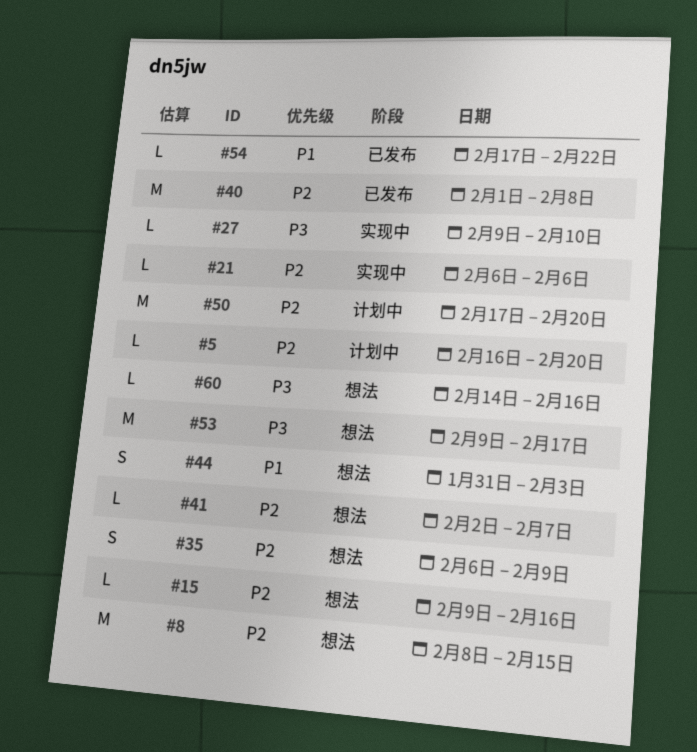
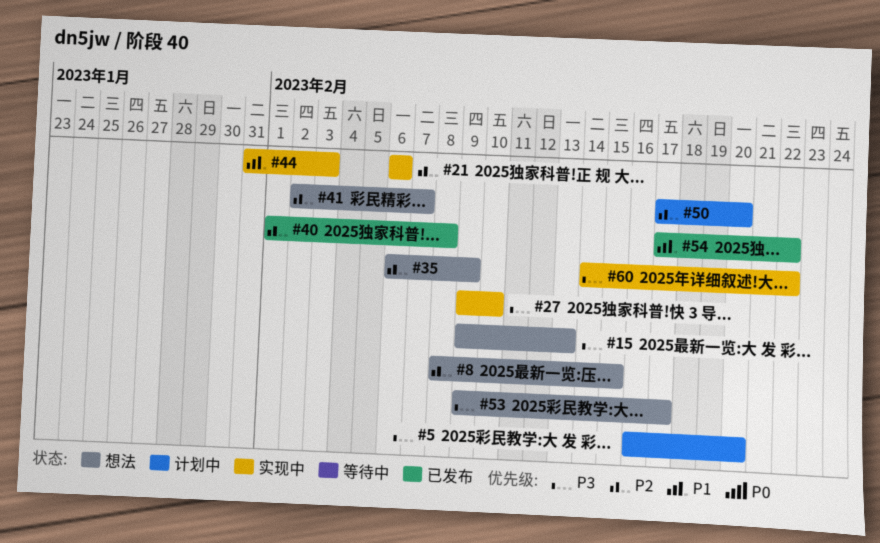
#5, priority: P2 -> P3
#15, priority: P2 -> P3
#15, due: Feb 16 -> Feb 13
#44, status: 想法 -> 实现中
#60, status: 想法 -> 实现中
#60, due: Feb 16 -> Feb 22

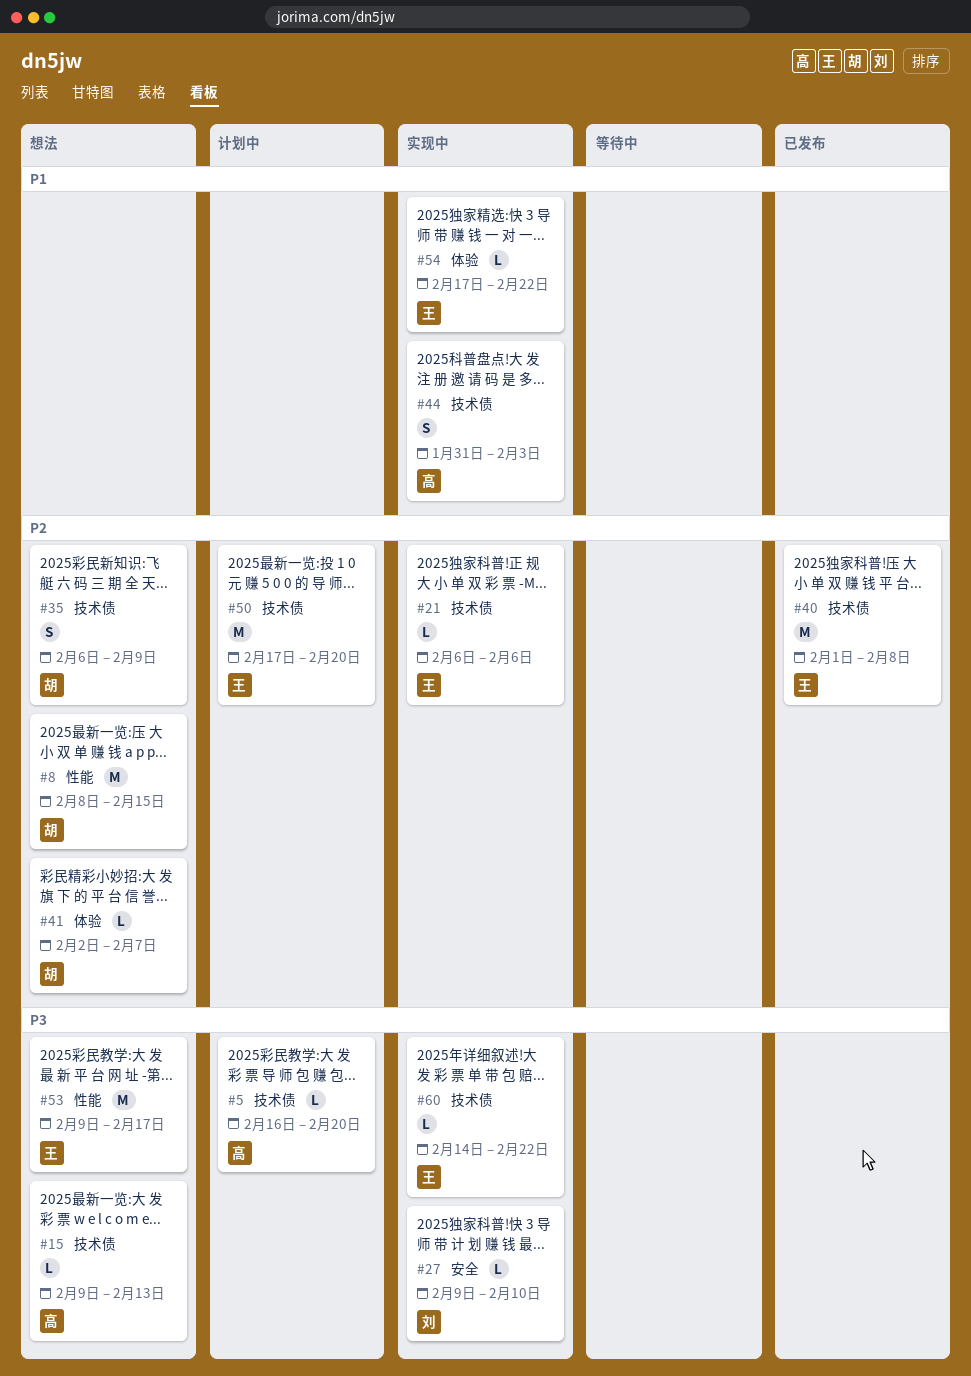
#54, status: 已发布 -> 实现中

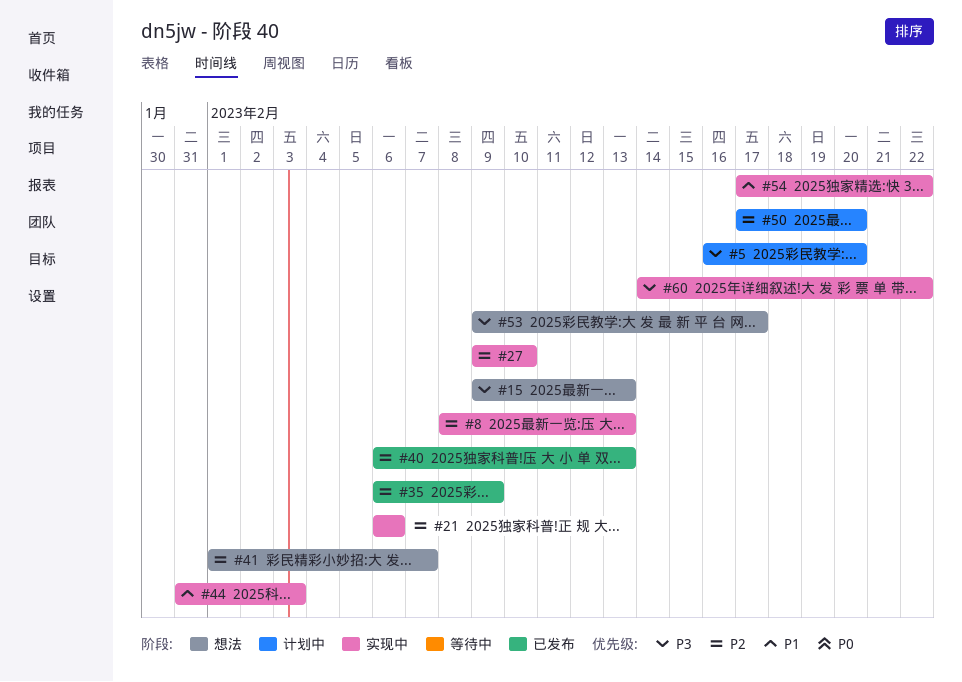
#8, status: 想法 -> 实现中
#8, due: Feb 15 -> Feb 13
#27, priority: P3 -> P2
#35, status: 想法 -> 已发布
#40, start: Feb 1 -> Feb 6
#40, due: Feb 8 -> Feb 13
#41, start: Feb 2 -> Feb 1

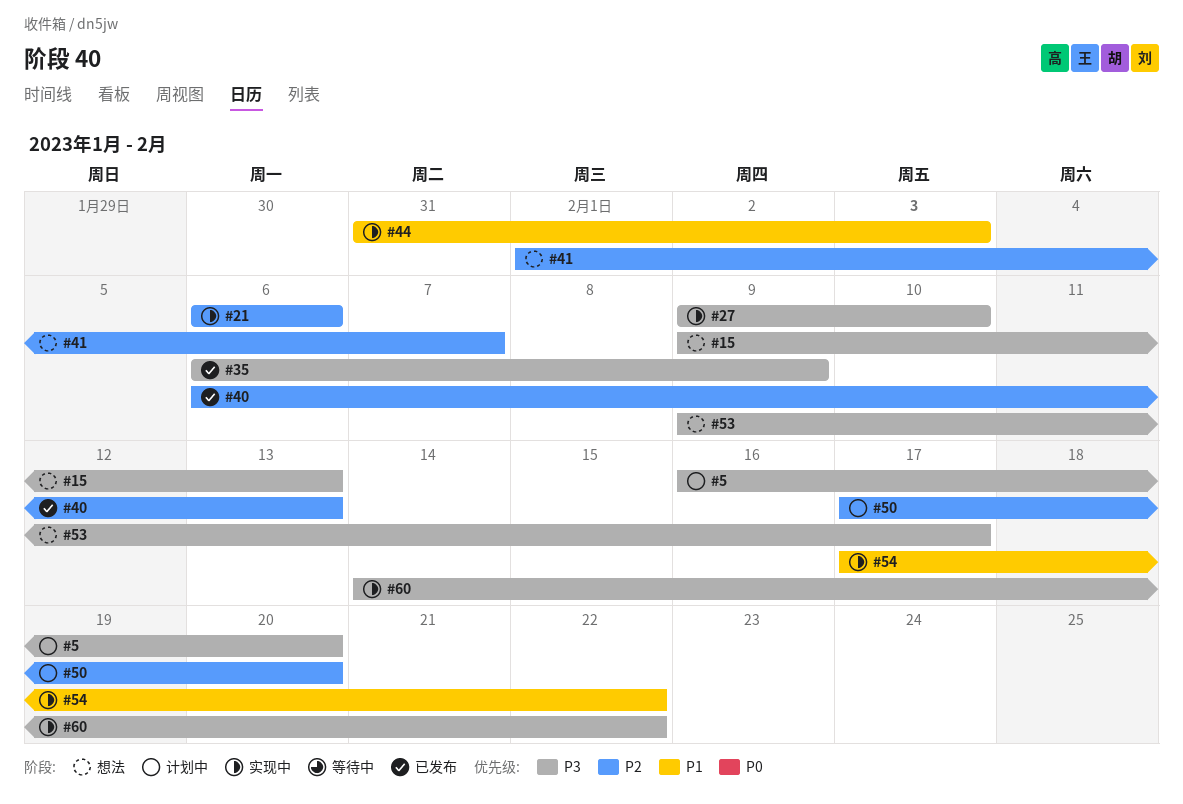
#8: present -> none
#27, priority: P2 -> P3
#35, priority: P2 -> P3

